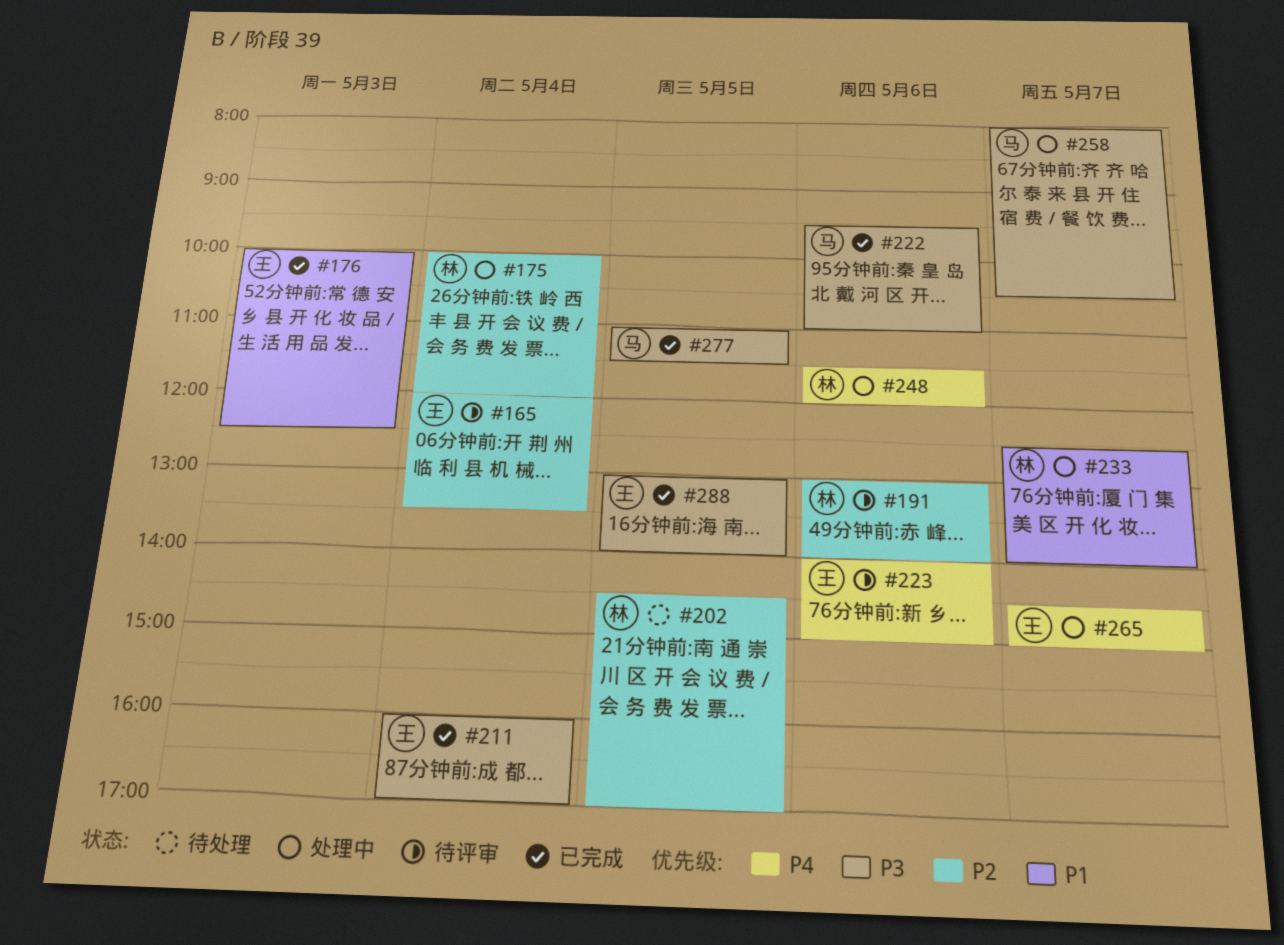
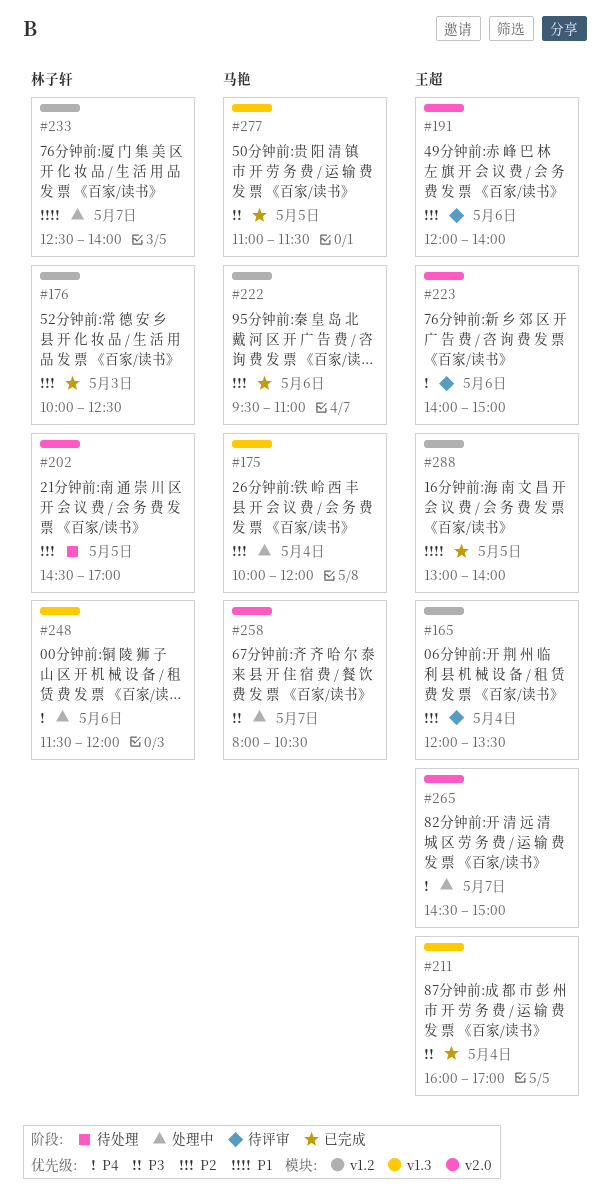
#175, owner: 林子轩 -> 马艳
#176, owner: 王超 -> 林子轩
#176, priority: P1 -> P2
#191, owner: 林子轩 -> 王超
#191, begins: 13:00 -> 12:00
#222, priority: P3 -> P2
#288, priority: P3 -> P1

